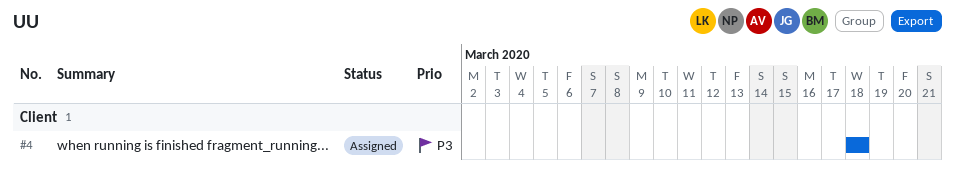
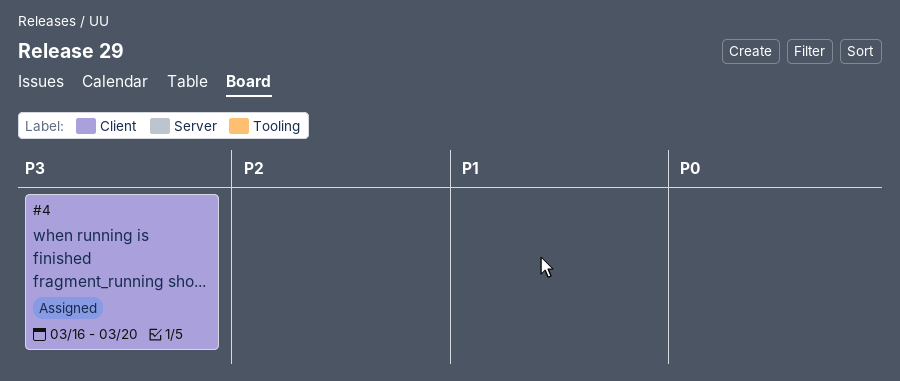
#4, start: Mar 18 -> Mar 16
#4, due: Mar 18 -> Mar 20

